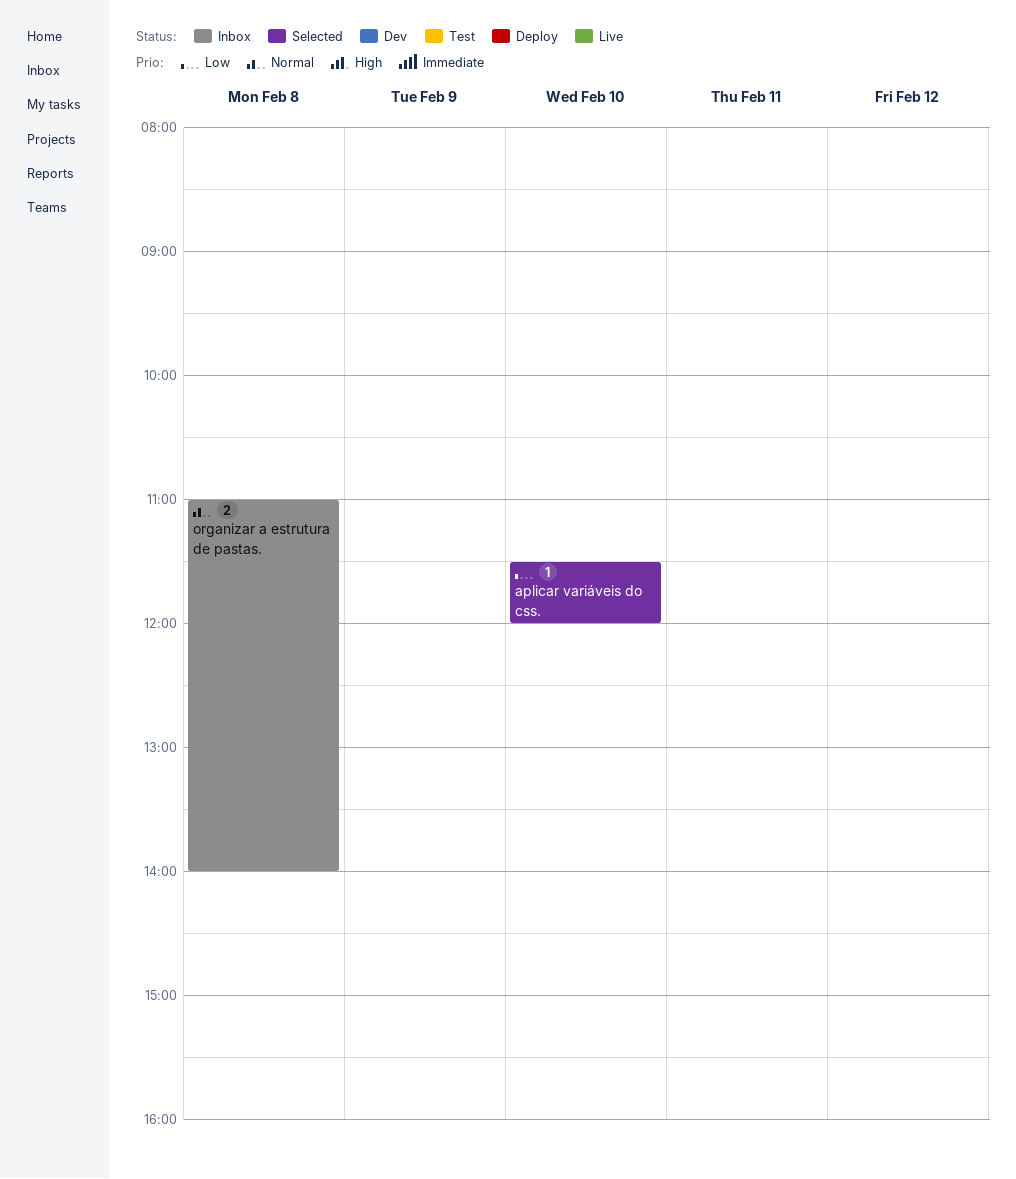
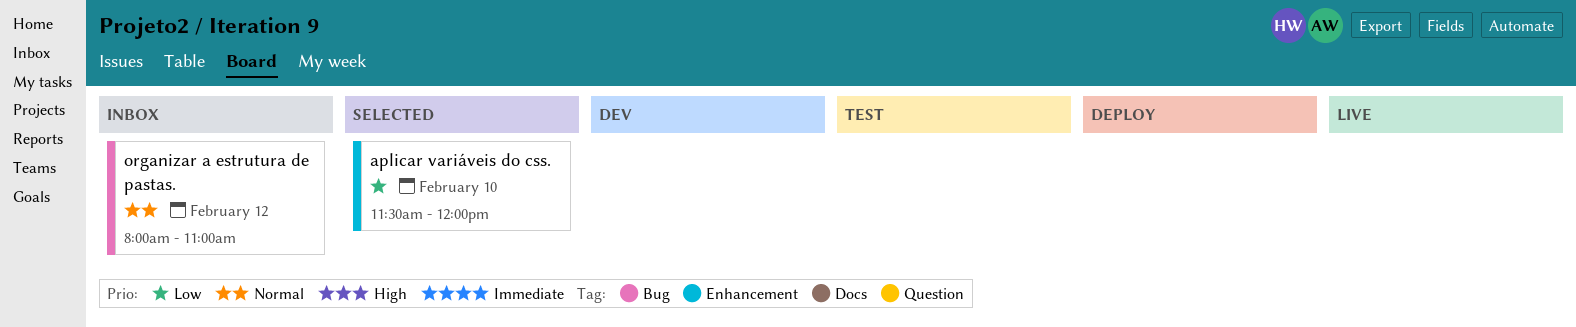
organizar a estrutura de pastas., day: Feb 8 -> Feb 12
organizar a estrutura de pastas., begins: 11:00 -> 08:00
organizar a estrutura de pastas., ends: 14:00 -> 11:00

